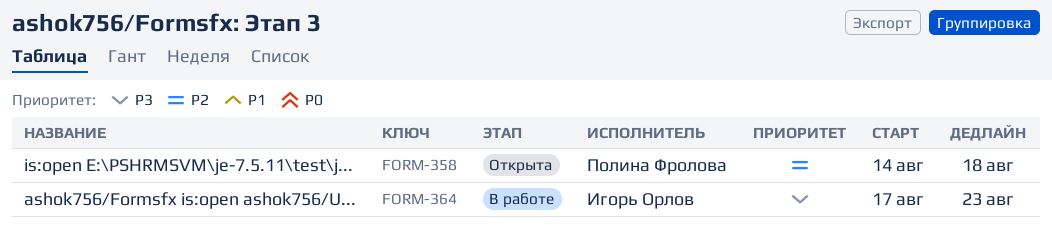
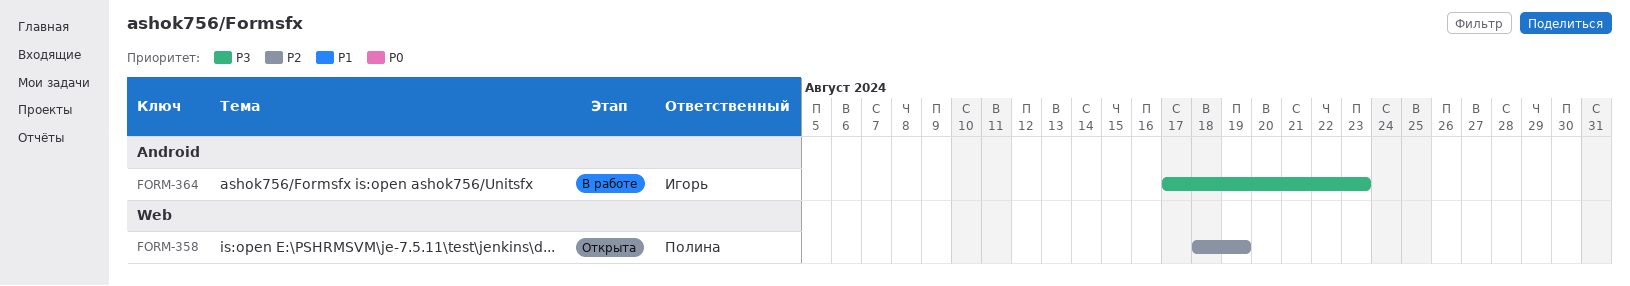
FORM-358, start: Aug 14 -> Aug 18
FORM-358, due: Aug 18 -> Aug 19

